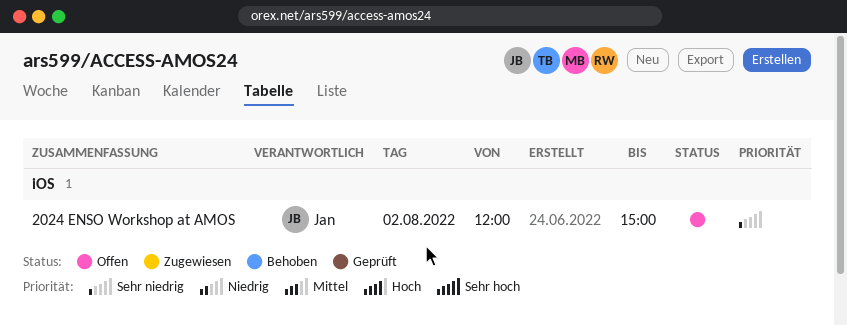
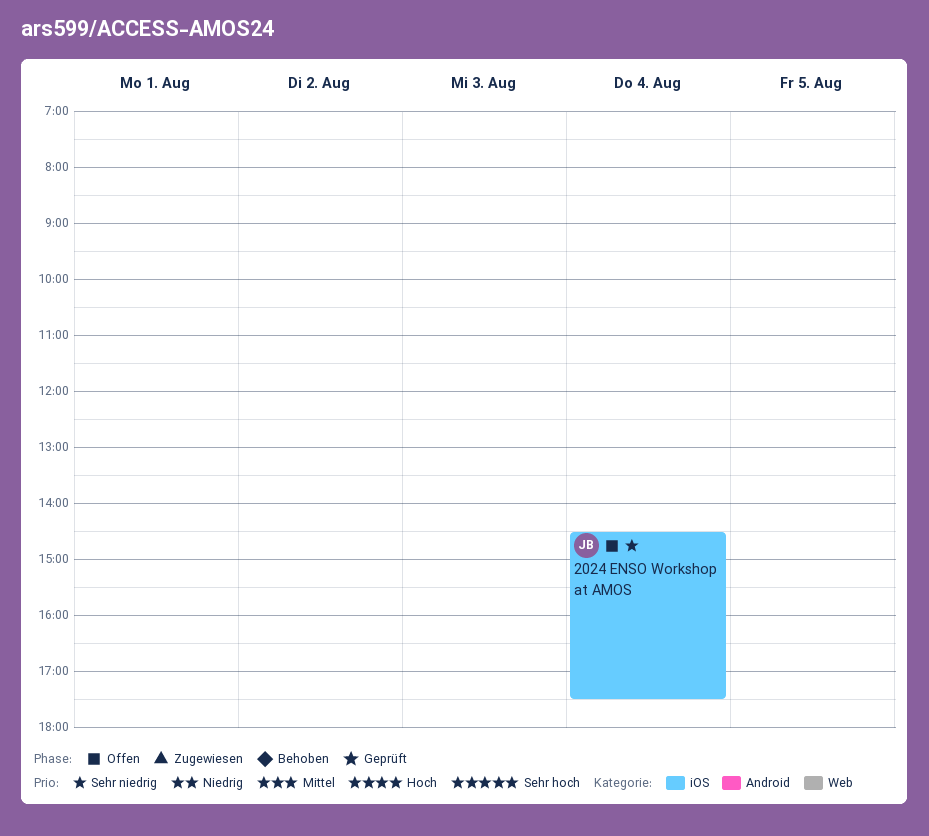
2024 ENSO Workshop at AMOS, day: Aug 2 -> Aug 4
2024 ENSO Workshop at AMOS, begins: 12:00 -> 14:30
2024 ENSO Workshop at AMOS, ends: 15:00 -> 17:30

